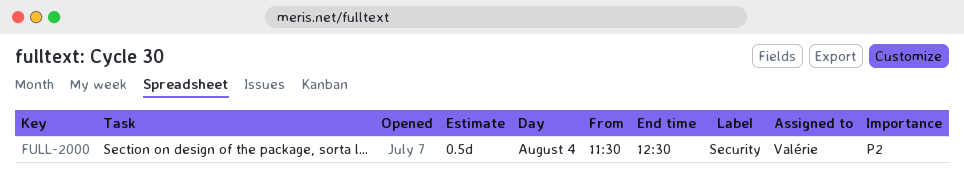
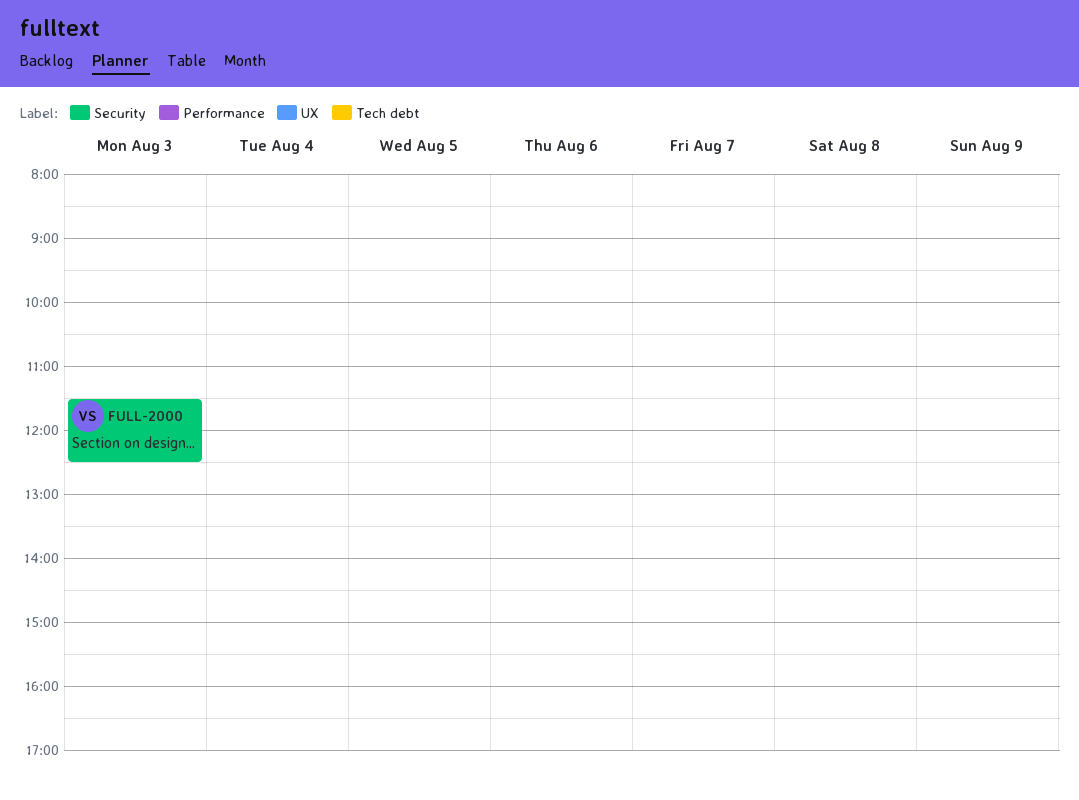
FULL-2000, day: Aug 4 -> Aug 3

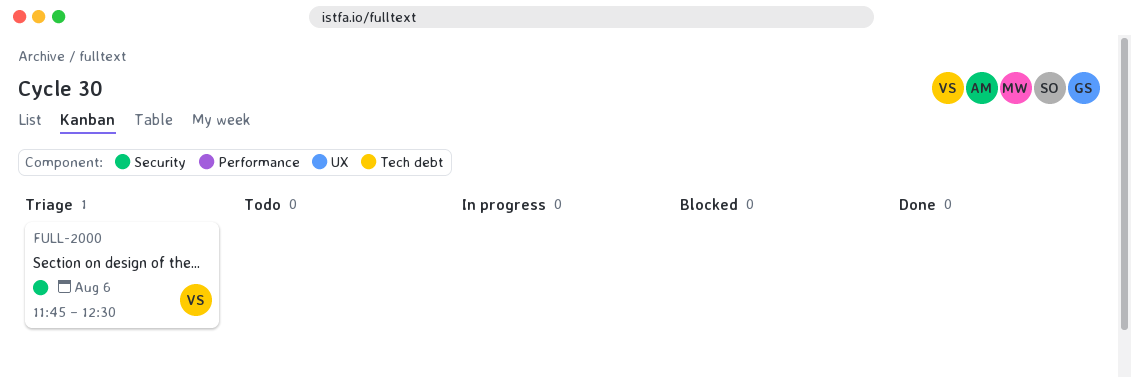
FULL-2000, day: Aug 3 -> Aug 6
FULL-2000, begins: 11:30 -> 11:45

